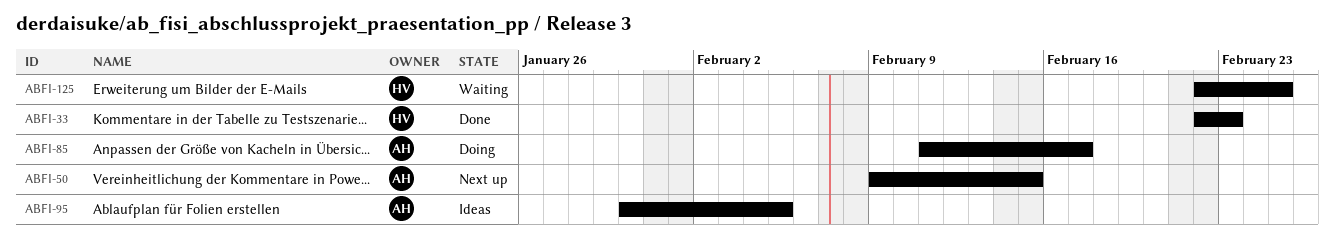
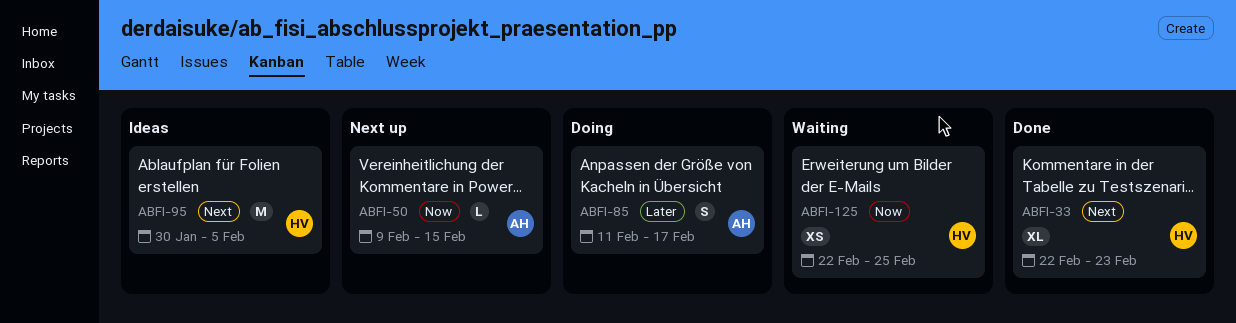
ABFI-95, owner: AH -> HV

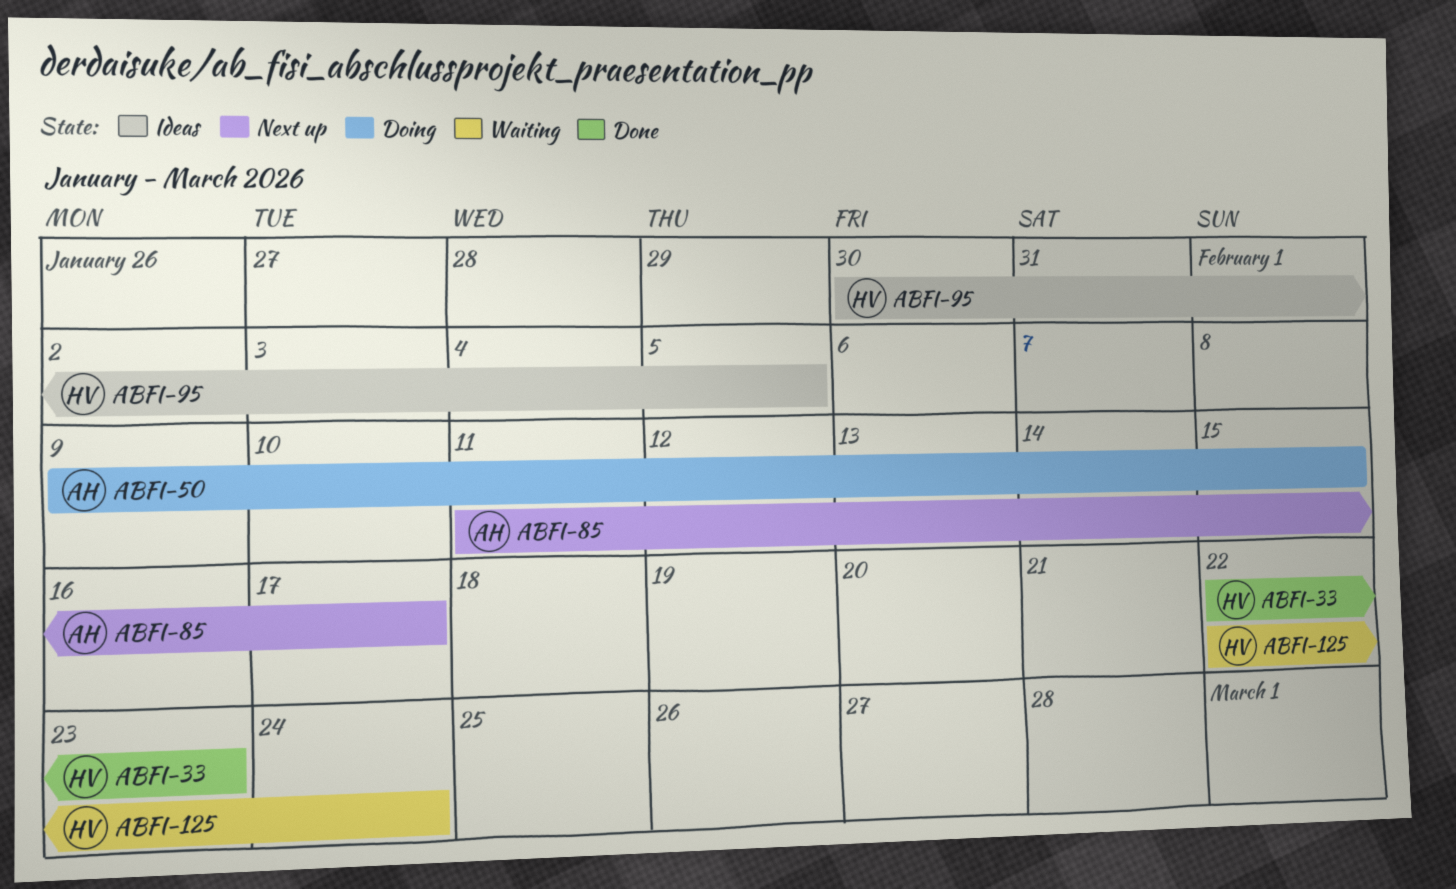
ABFI-50, status: Next up -> Doing
ABFI-85, status: Doing -> Next up
ABFI-125, due: Feb 25 -> Feb 24

